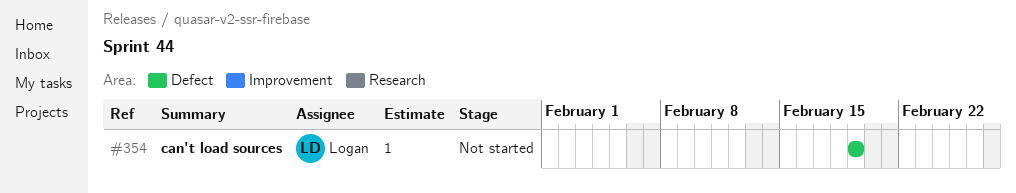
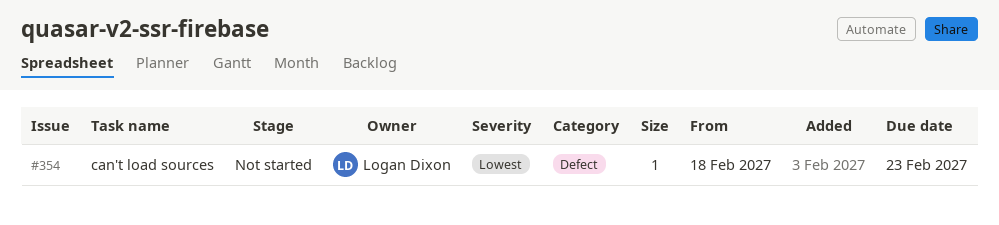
#354, start: Feb 19 -> Feb 18
#354, due: Feb 19 -> Feb 23

